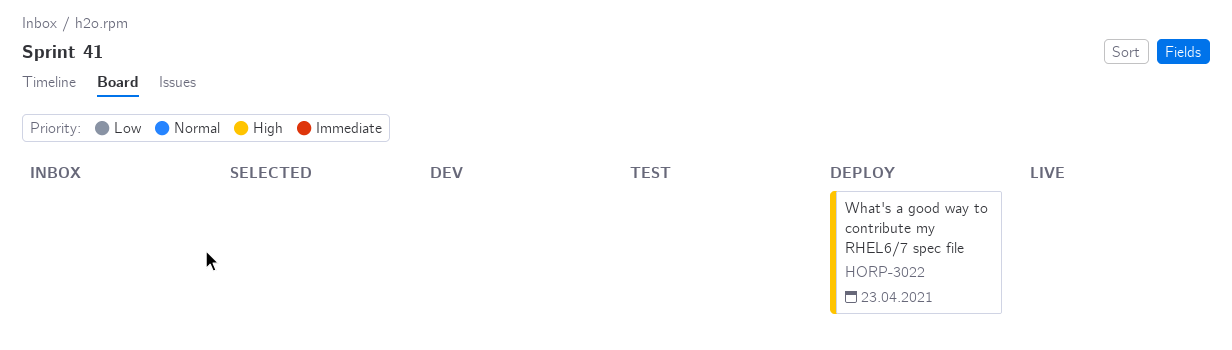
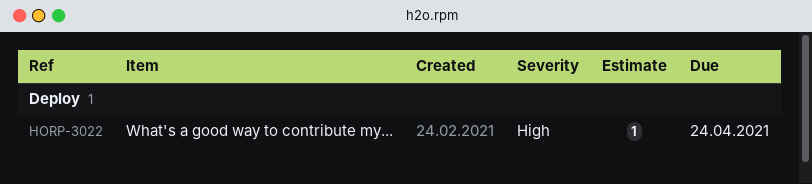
HORP-3022, due: Apr 23 -> Apr 24

